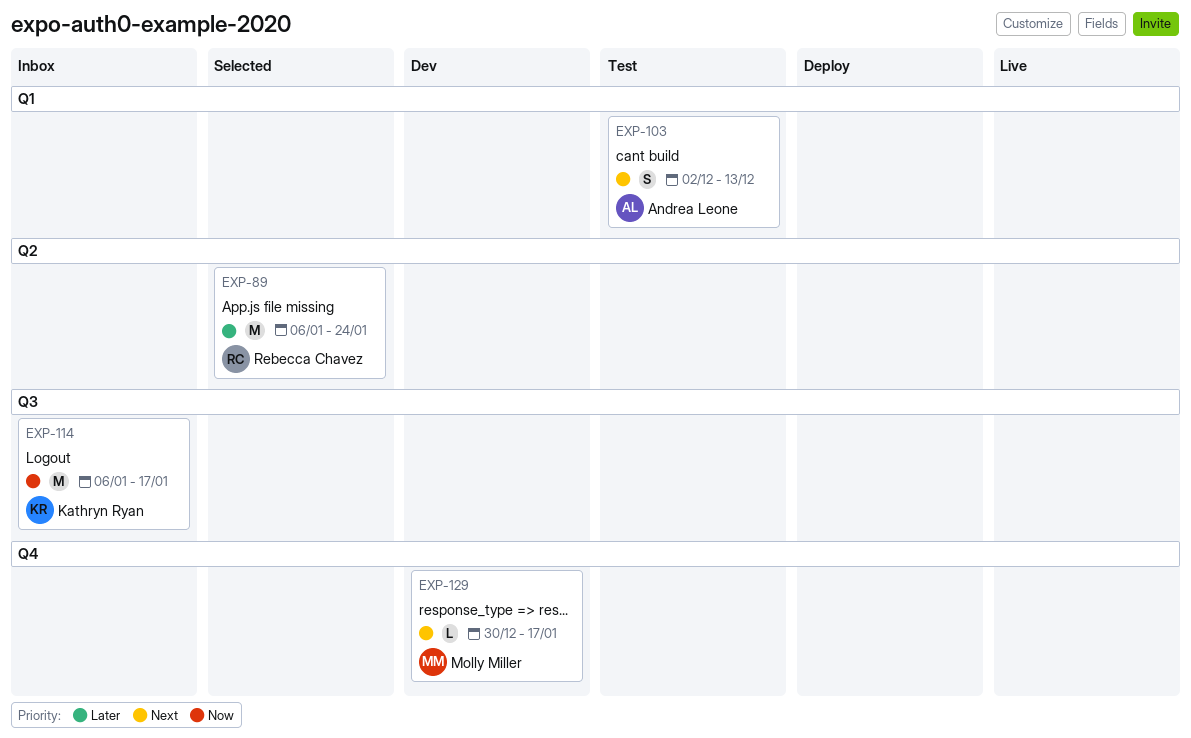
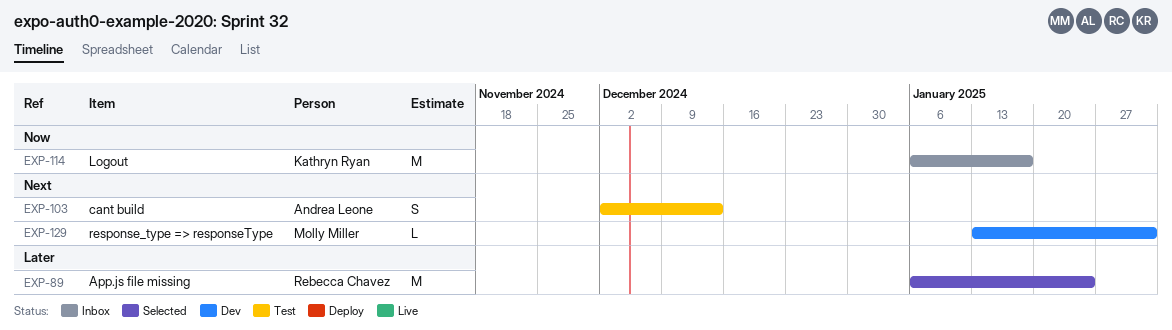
EXP-129, start: Dec 30 -> Jan 13
EXP-129, due: Jan 17 -> Jan 31

